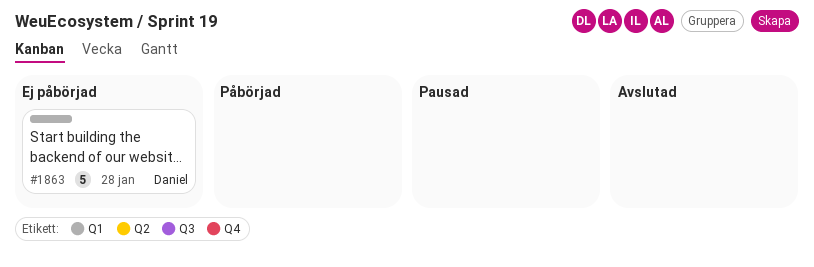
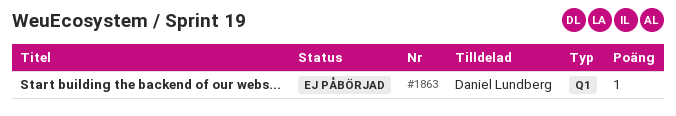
#1863, estimate: 5 -> 1

